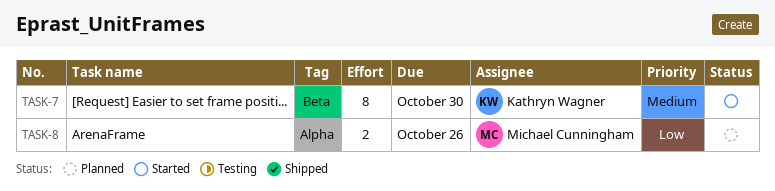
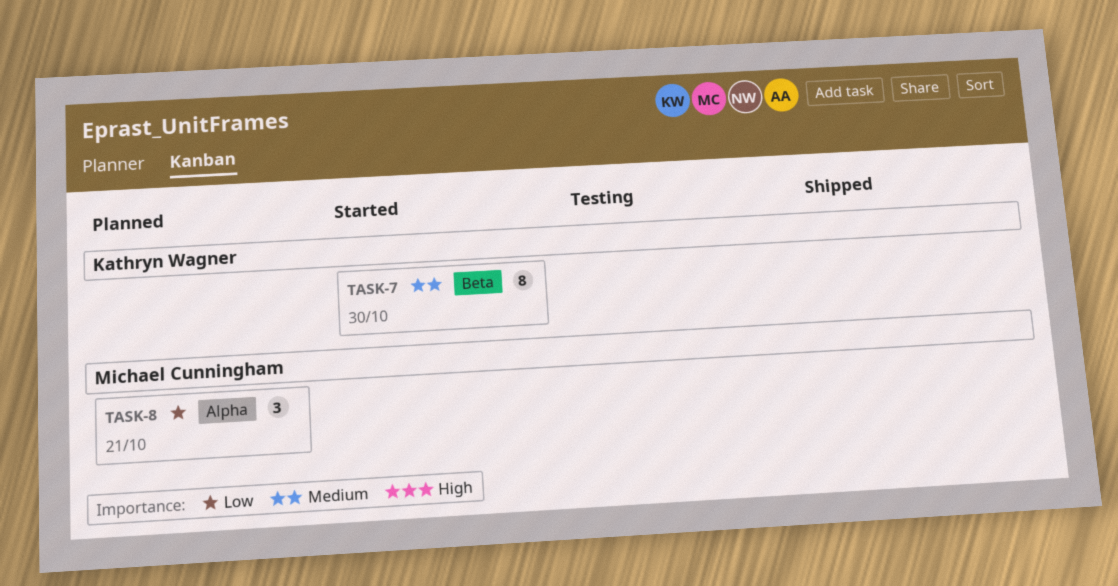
TASK-8, estimate: 2 -> 3
TASK-8, due: Oct 26 -> Oct 21

